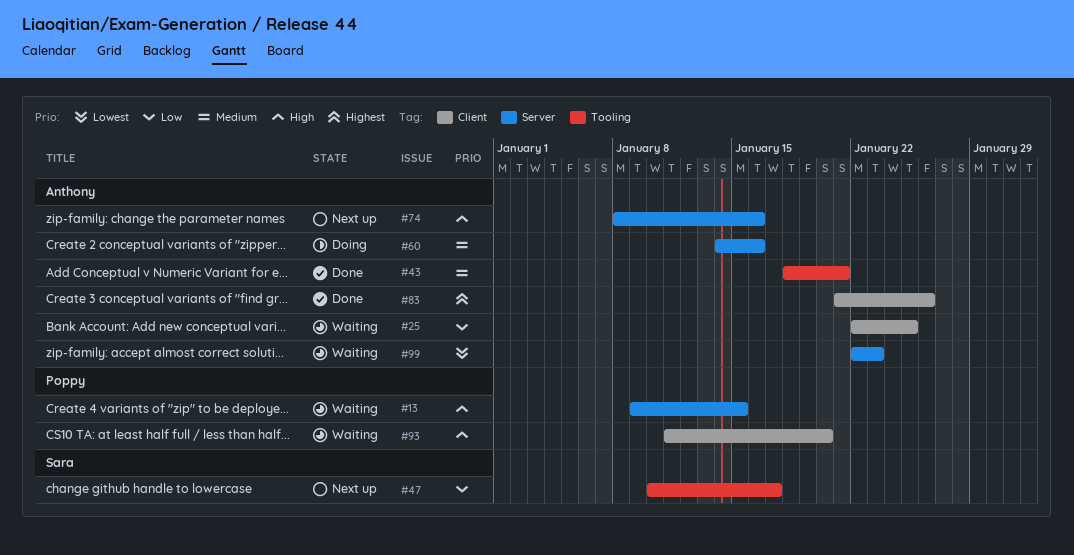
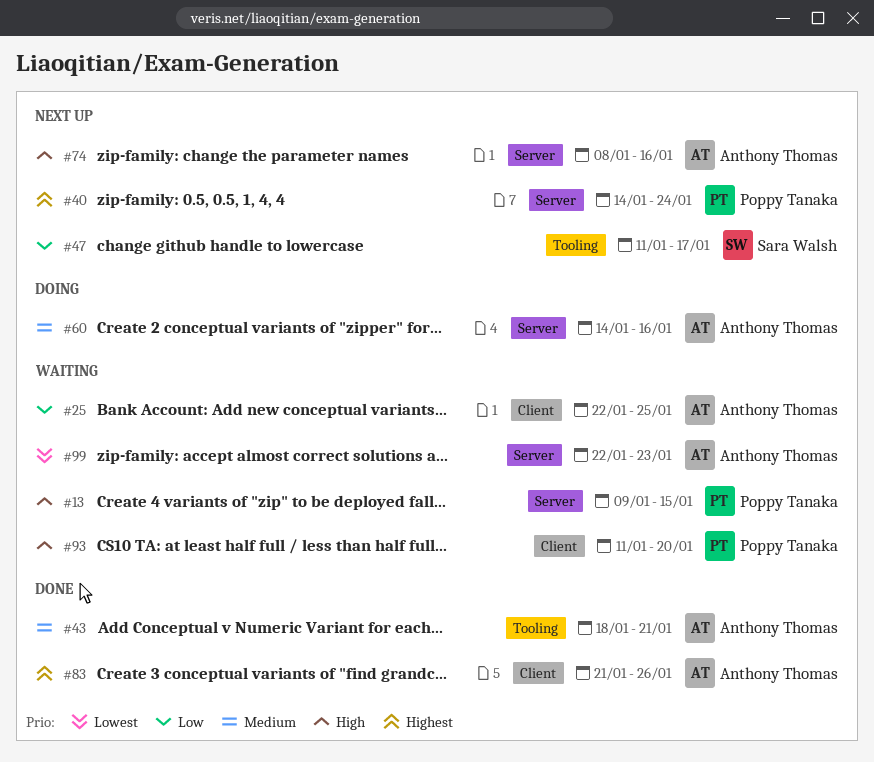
#40: none -> present
#47, start: Jan 10 -> Jan 11

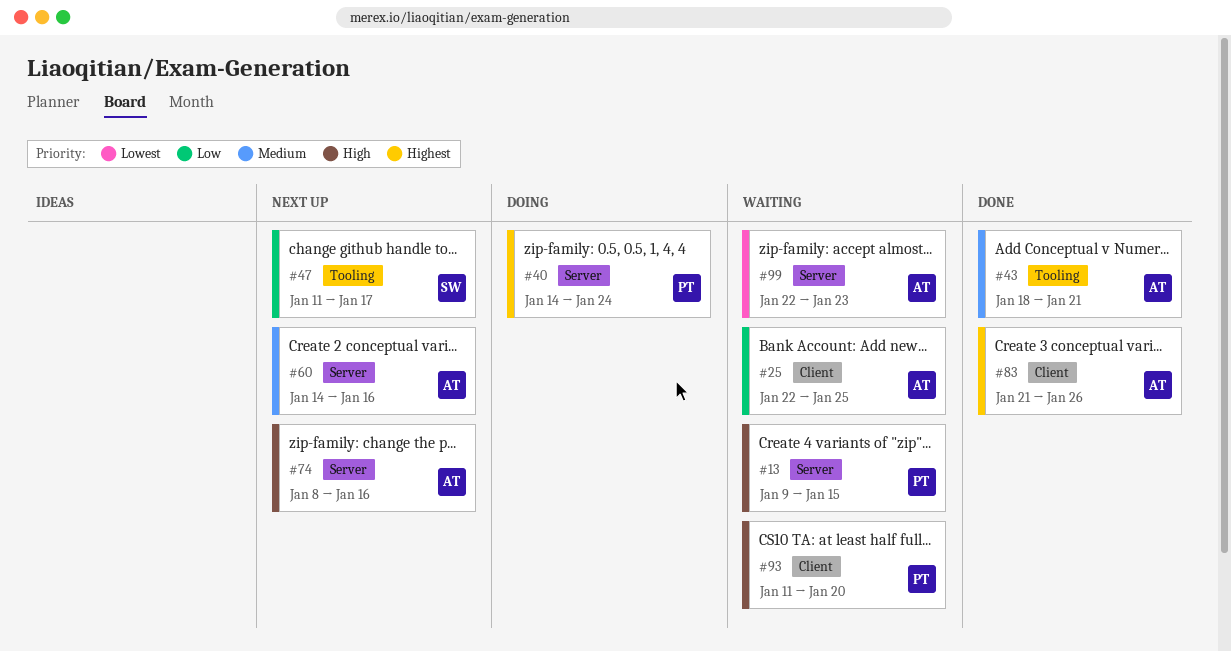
#40, status: Next up -> Doing
#60, status: Doing -> Next up

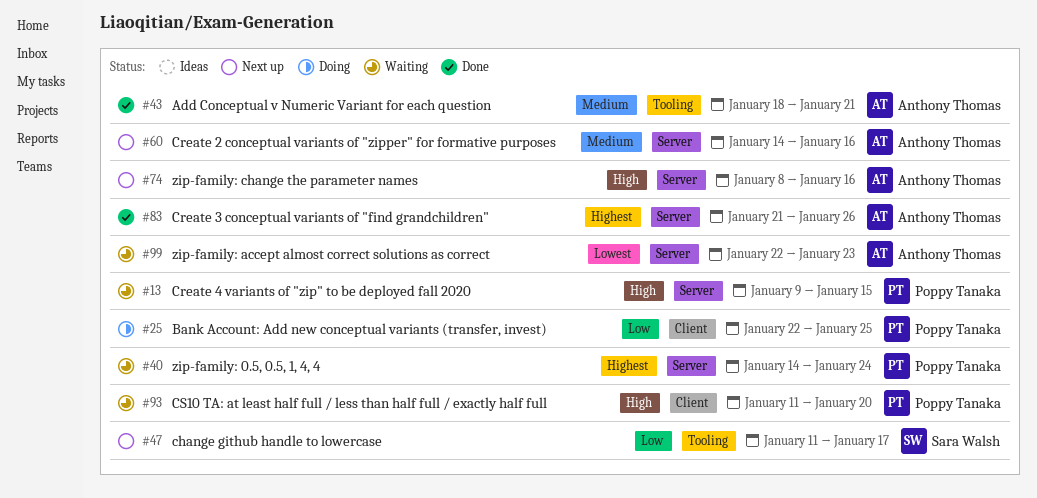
#25, status: Waiting -> Doing
#25, owner: Anthony Thomas -> Poppy Tanaka
#40, status: Doing -> Waiting
#83, label: Client -> Server

